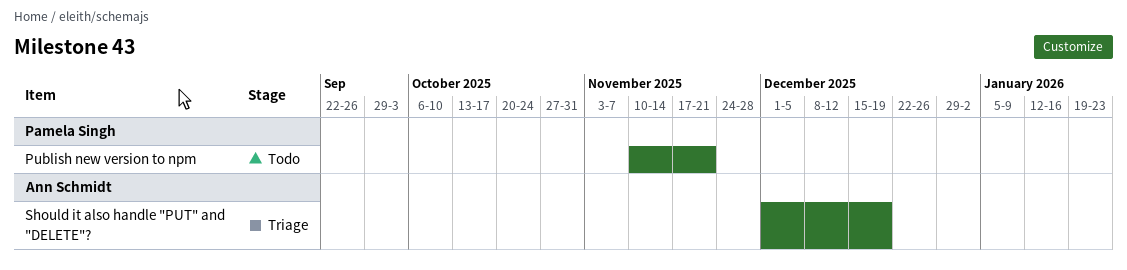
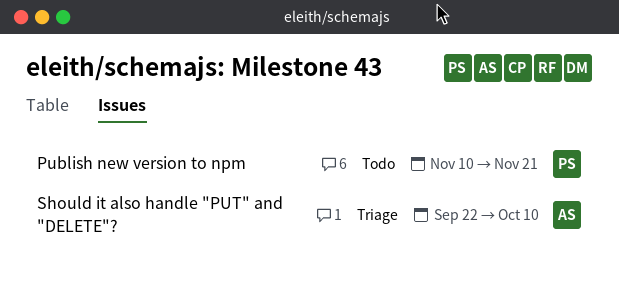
Should it also handle "PUT" and "DELETE"?, start: Dec 1 -> Sep 22
Should it also handle "PUT" and "DELETE"?, due: Dec 19 -> Oct 10

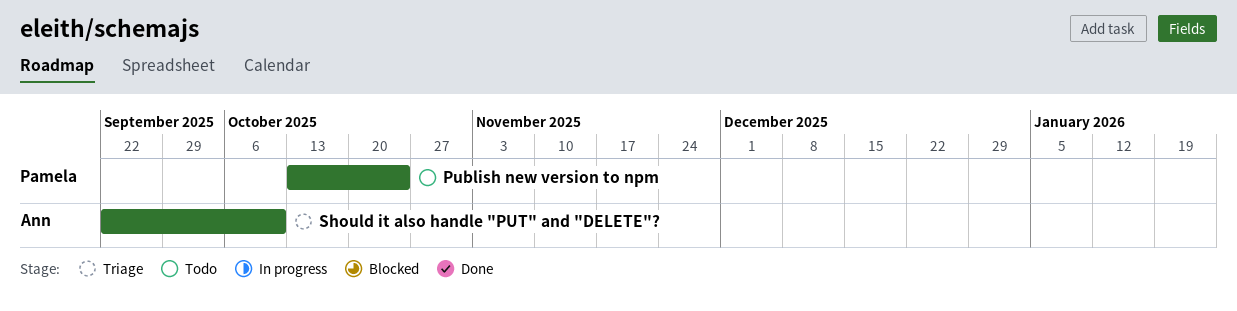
Publish new version to npm, start: Nov 10 -> Oct 13
Publish new version to npm, due: Nov 21 -> Oct 24

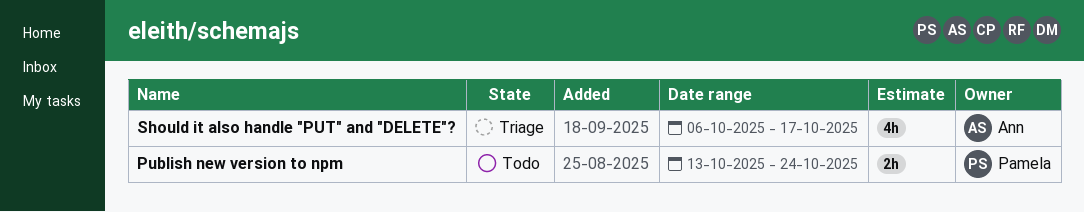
Should it also handle "PUT" and "DELETE"?, start: Sep 22 -> Oct 6
Should it also handle "PUT" and "DELETE"?, due: Oct 10 -> Oct 17

